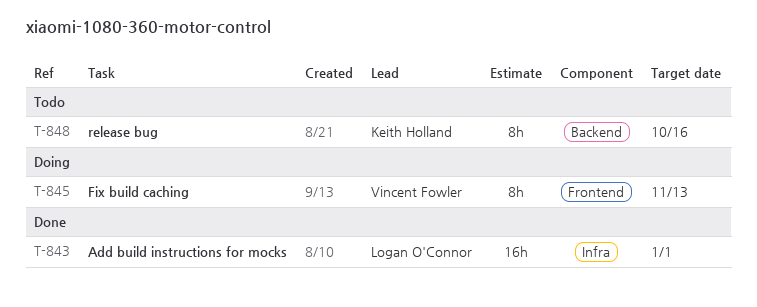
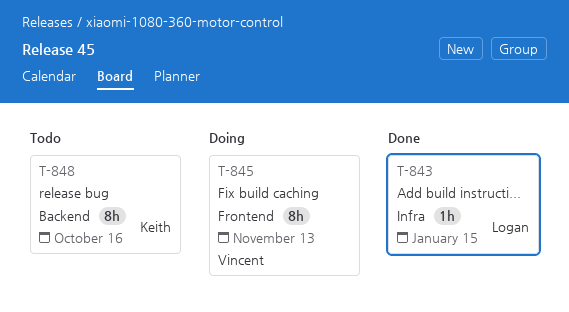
T-843, estimate: 16h -> 1h
T-843, due: Jan 1 -> Jan 15

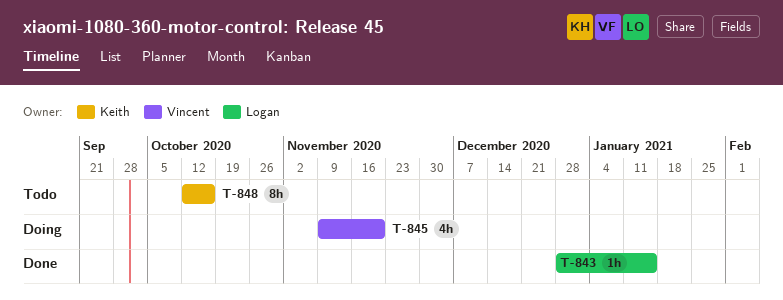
T-845, estimate: 8h -> 4h
T-845, due: Nov 13 -> Nov 20

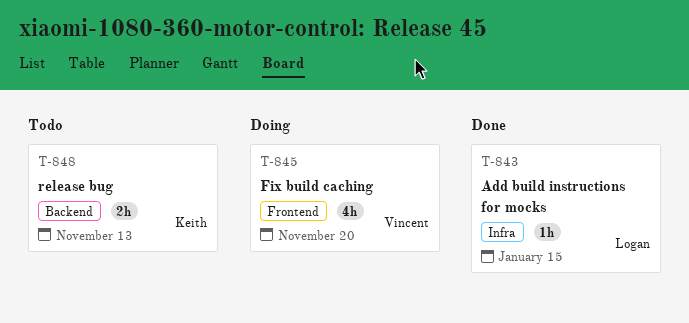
T-848, estimate: 8h -> 2h
T-848, due: Oct 16 -> Nov 13

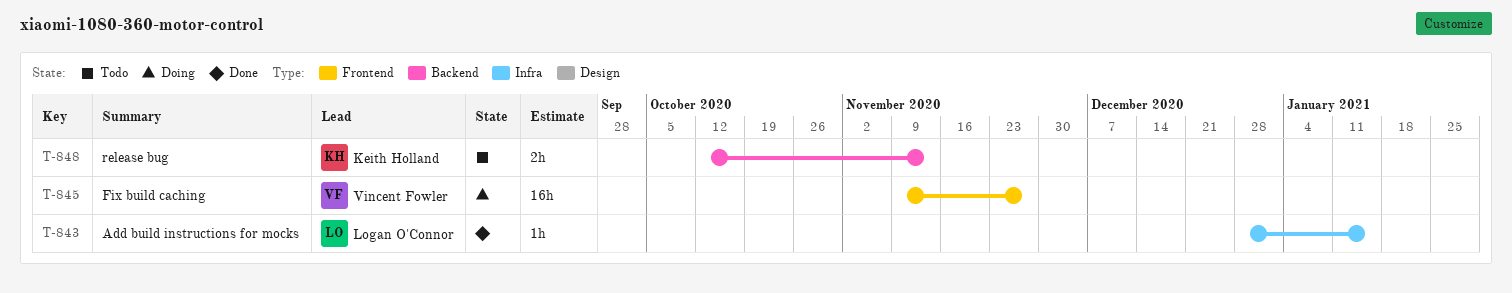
T-845, estimate: 4h -> 16h
T-845, due: Nov 20 -> Nov 27

